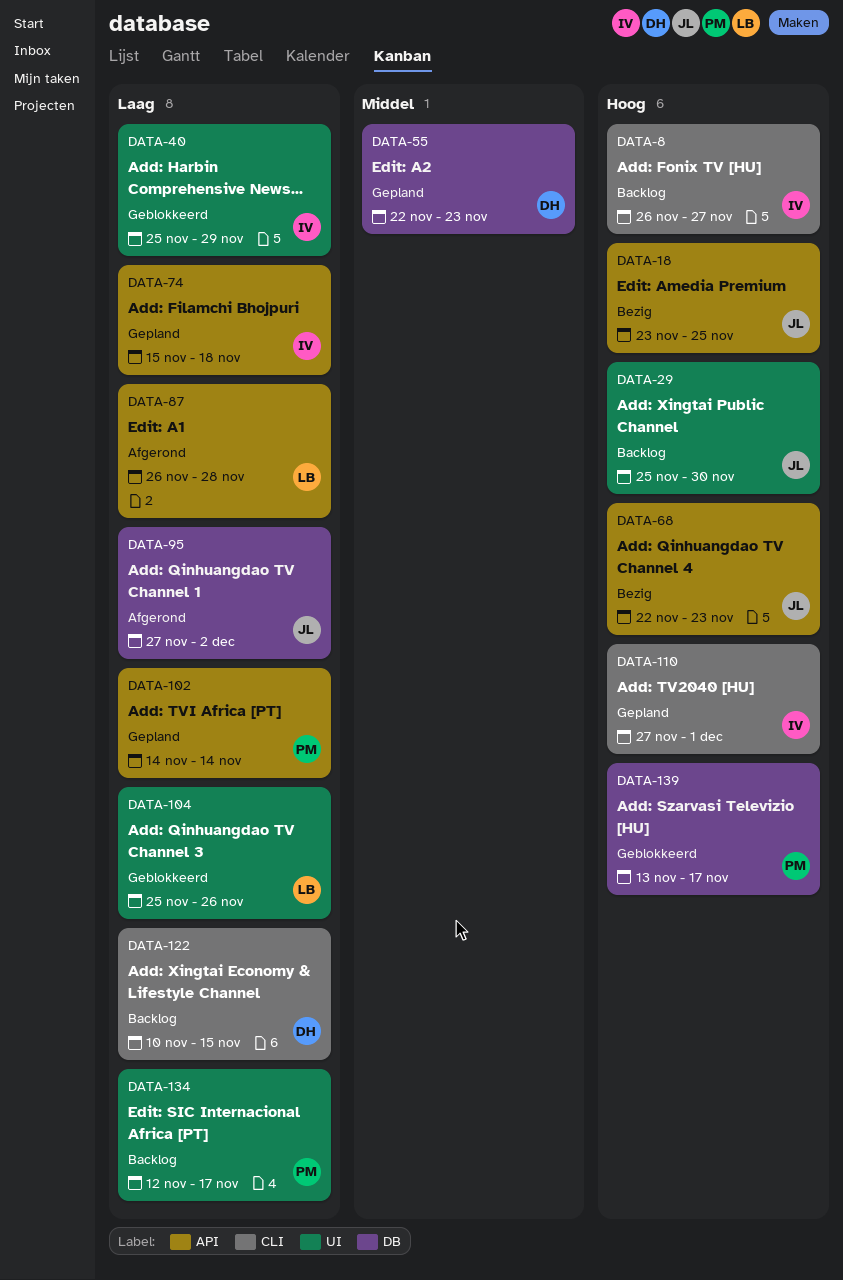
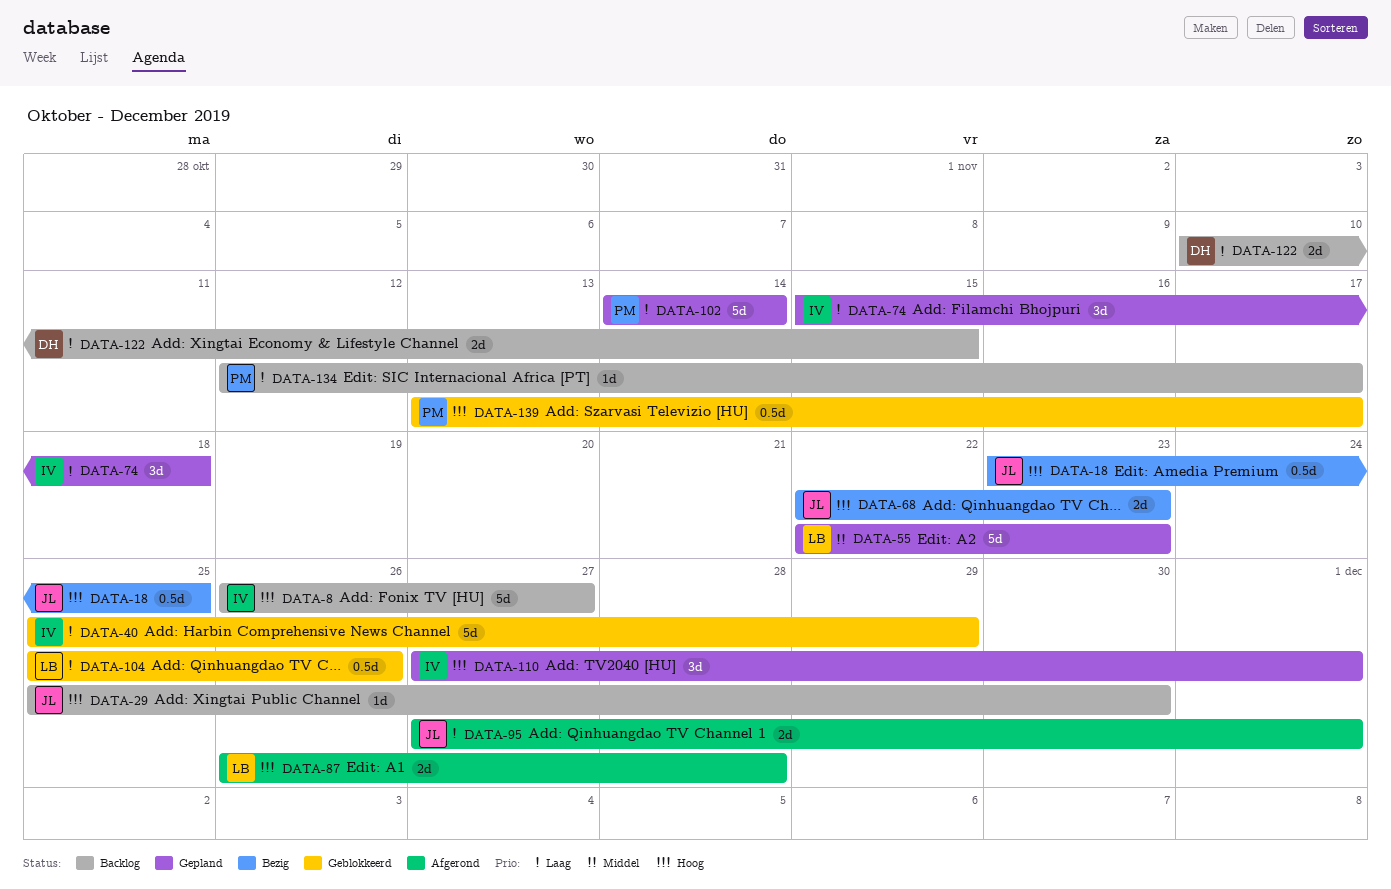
DATA-55, owner: DH -> LB
DATA-87, priority: Laag -> Hoog
DATA-95, due: Dec 2 -> Dec 1

